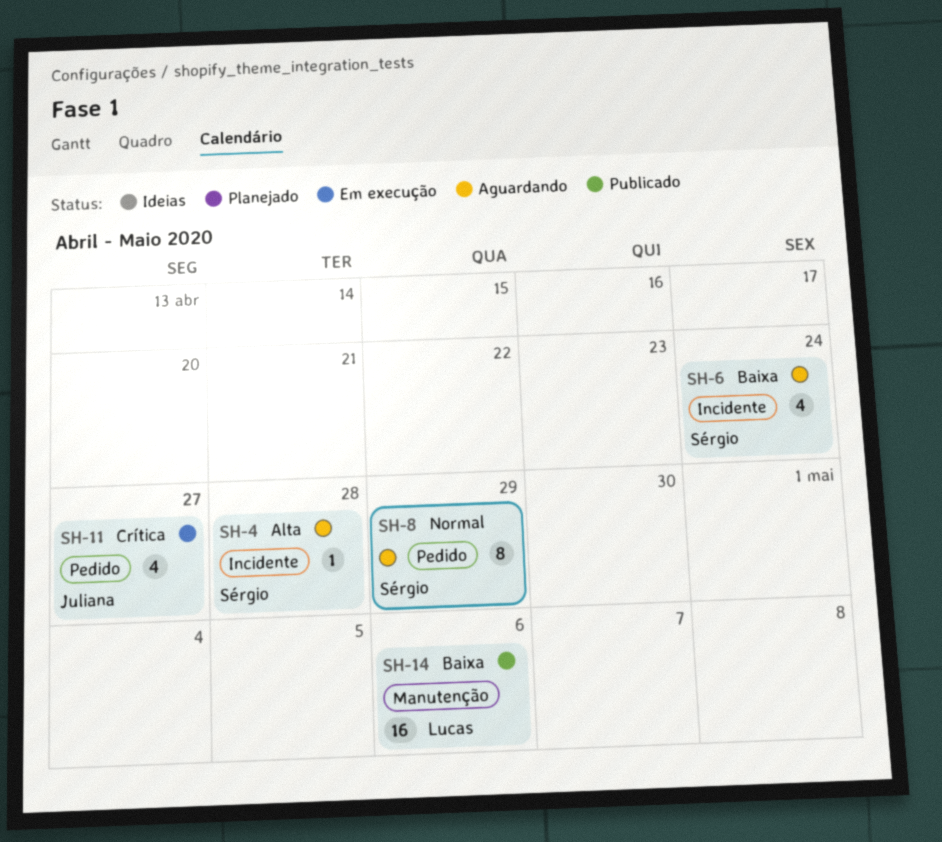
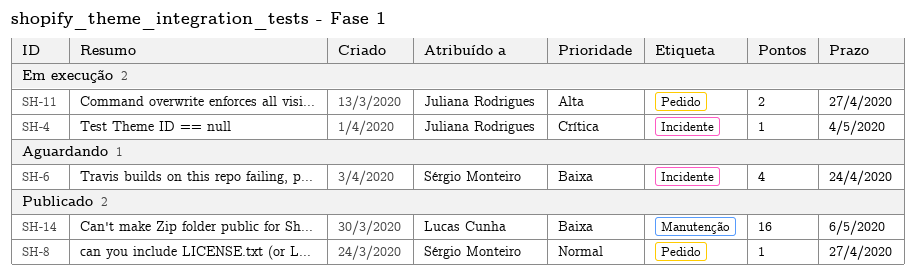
SH-4, status: Aguardando -> Em execução
SH-4, owner: Sérgio Monteiro -> Juliana Rodrigues
SH-4, priority: Alta -> Crítica
SH-4, due: Apr 28 -> May 4
SH-8, status: Aguardando -> Publicado
SH-8, estimate: 8 -> 1
SH-8, due: Apr 29 -> Apr 27
SH-11, priority: Crítica -> Alta
SH-11, estimate: 4 -> 2

